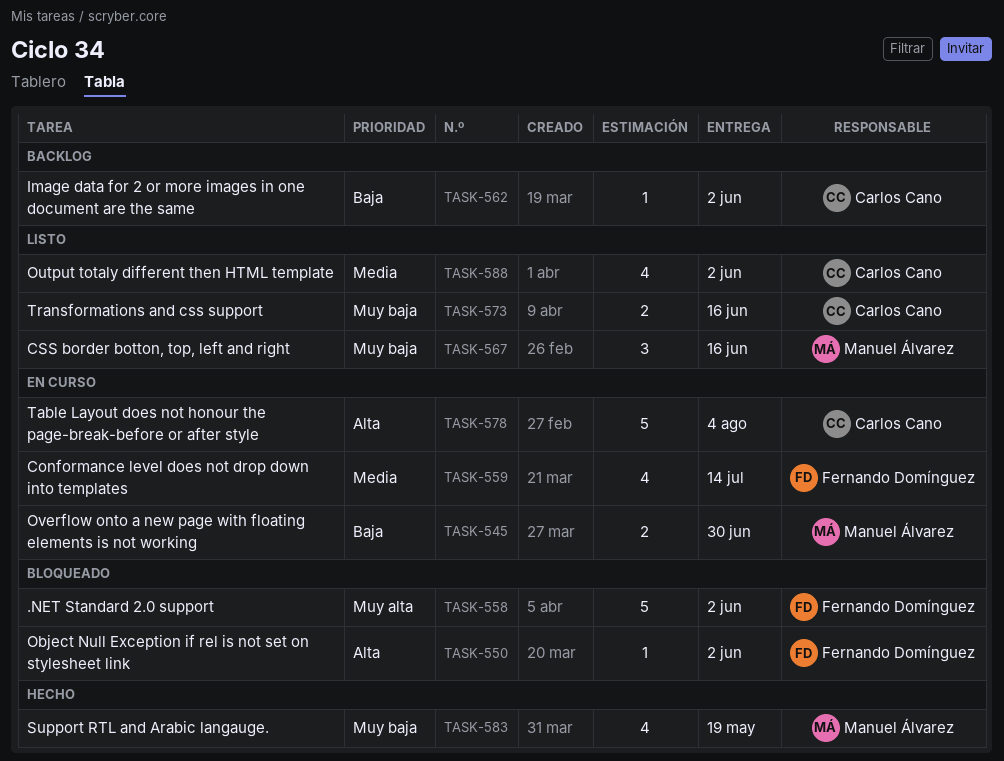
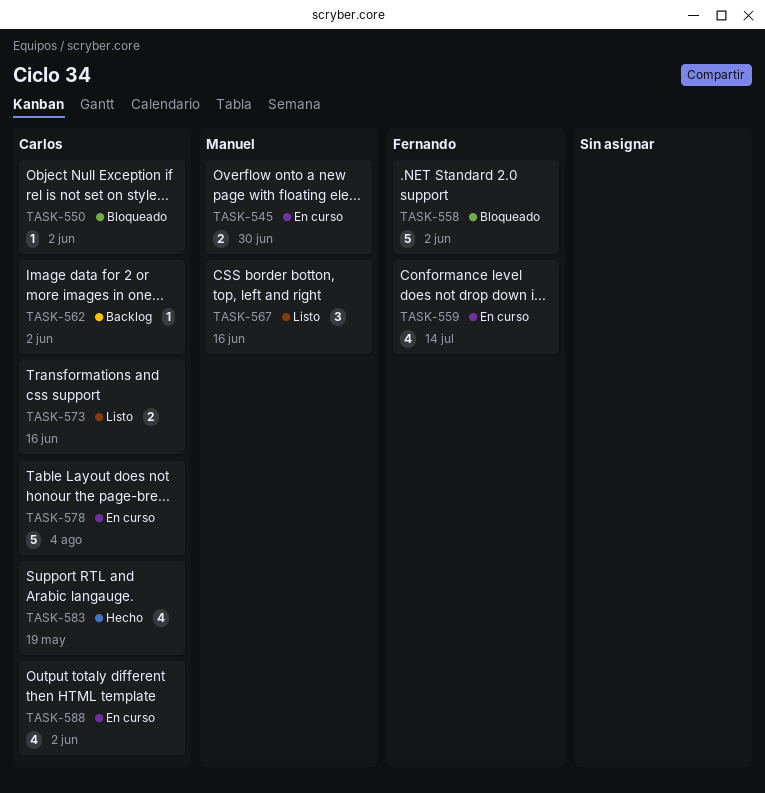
TASK-550, owner: Fernando Domínguez -> Carlos Cano
TASK-583, owner: Manuel Álvarez -> Carlos Cano
TASK-588, status: Listo -> En curso

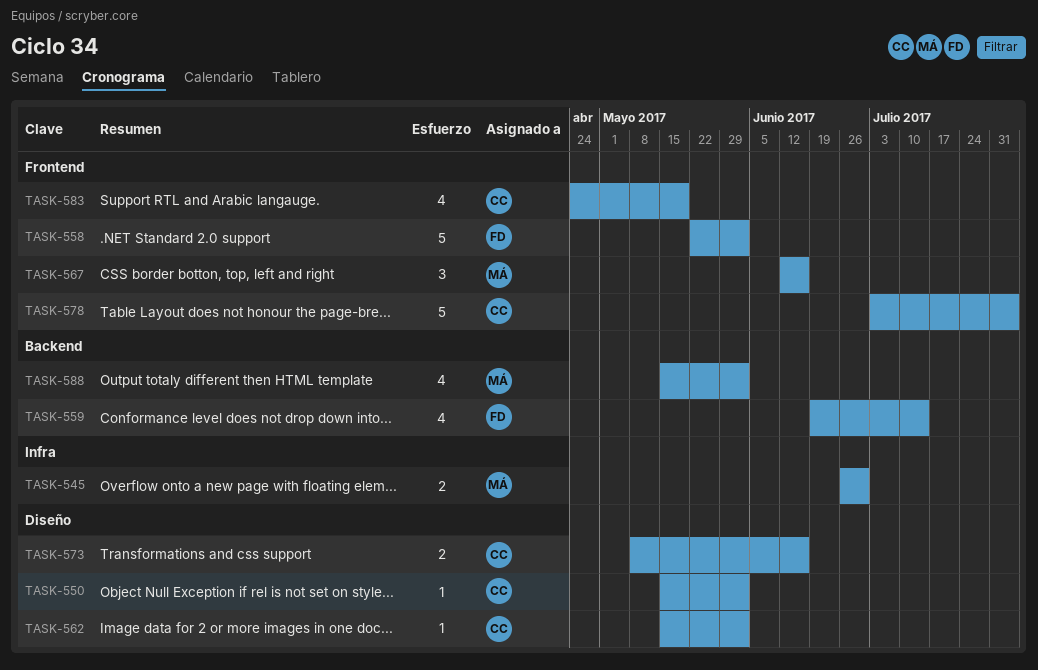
TASK-588, owner: Carlos -> Manuel

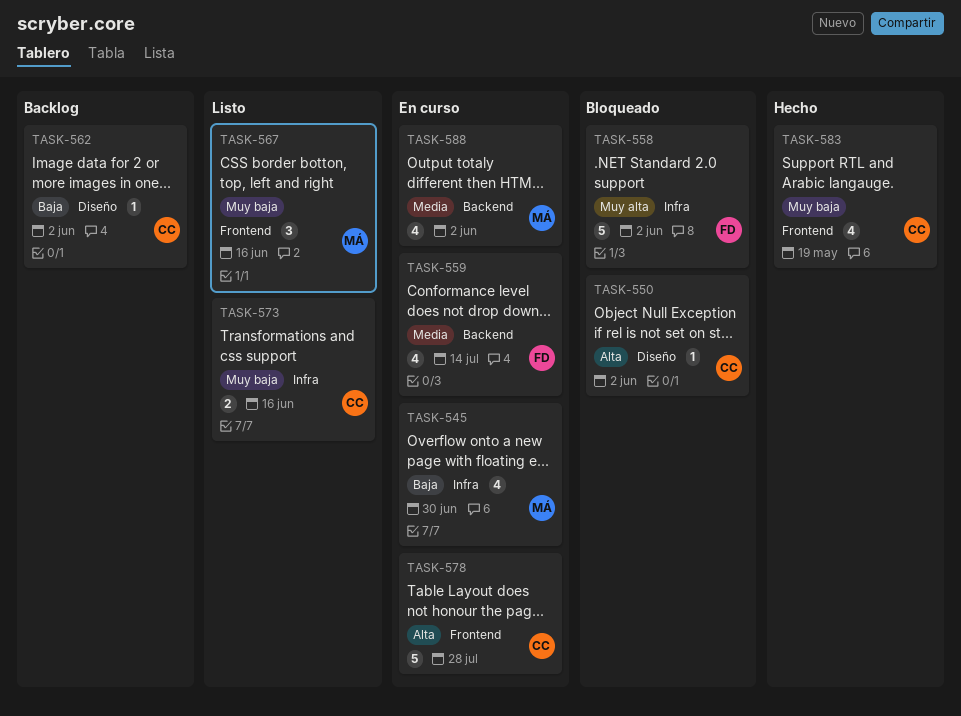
TASK-545, estimate: 2 -> 4
TASK-558, label: Frontend -> Infra
TASK-573, label: Diseño -> Infra
TASK-578, due: Aug 4 -> Jul 28

